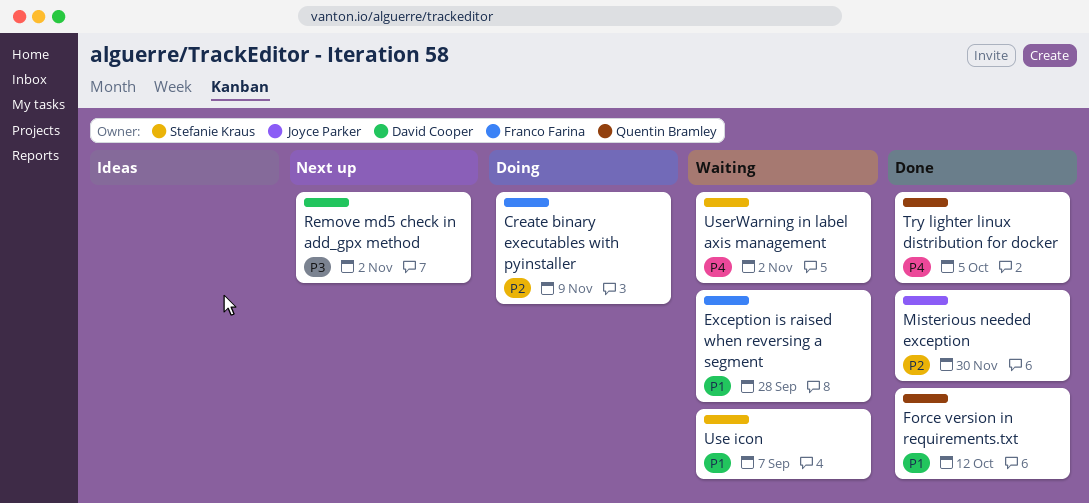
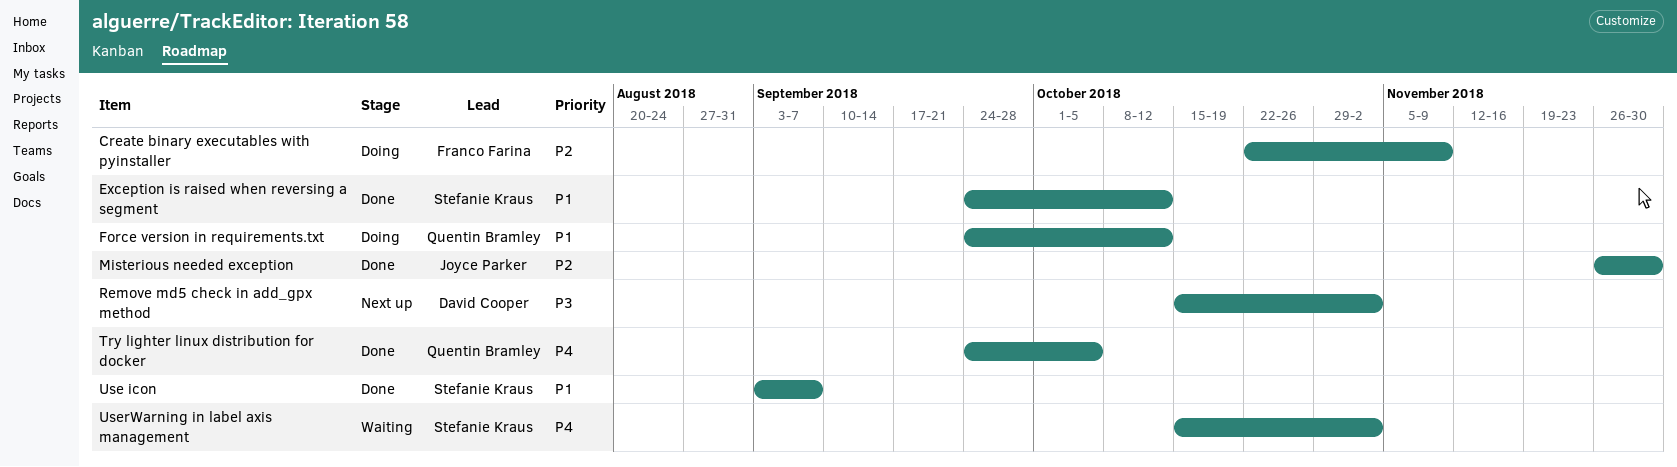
Exception is raised when reversing a segment, status: Waiting -> Done
Exception is raised when reversing a segment, owner: Franco Farina -> Stefanie Kraus
Exception is raised when reversing a segment, due: Sep 28 -> Oct 12
Force version in requirements.txt, status: Done -> Doing
Use icon, status: Waiting -> Done

